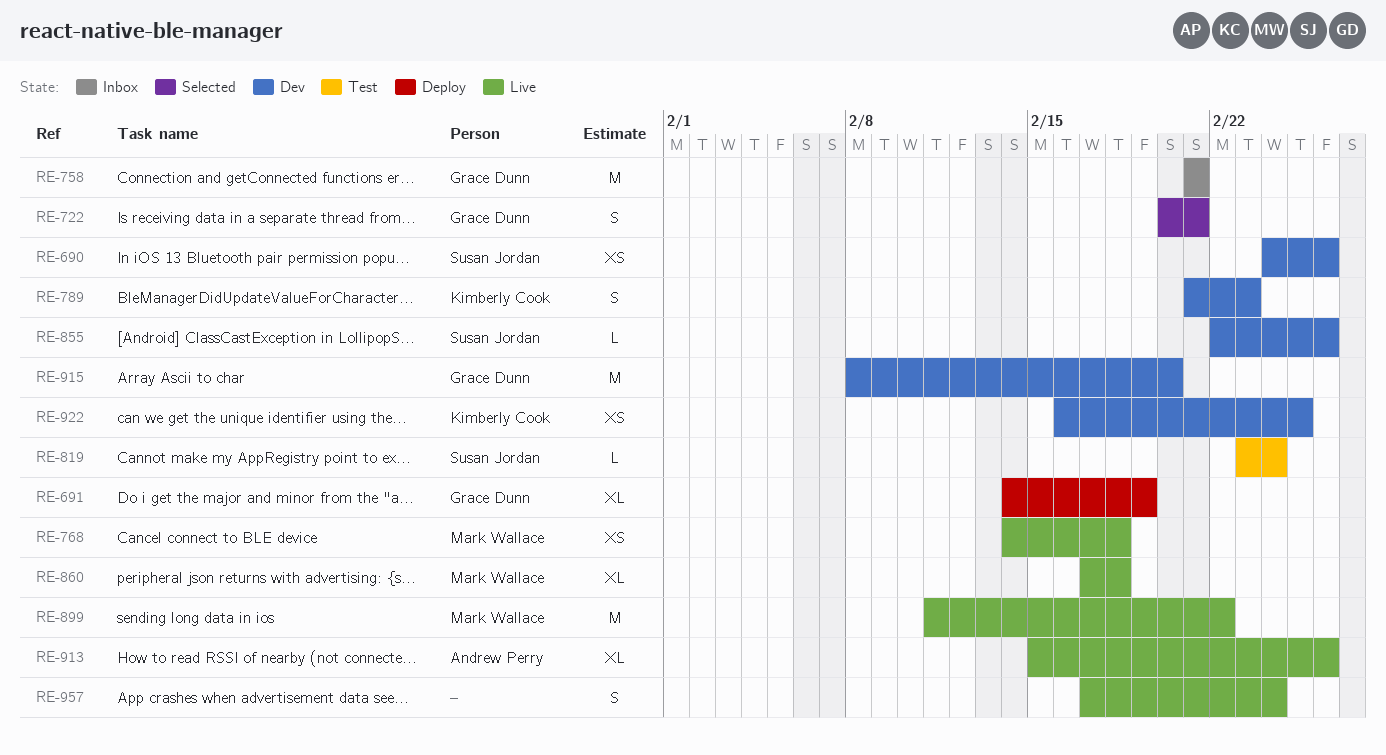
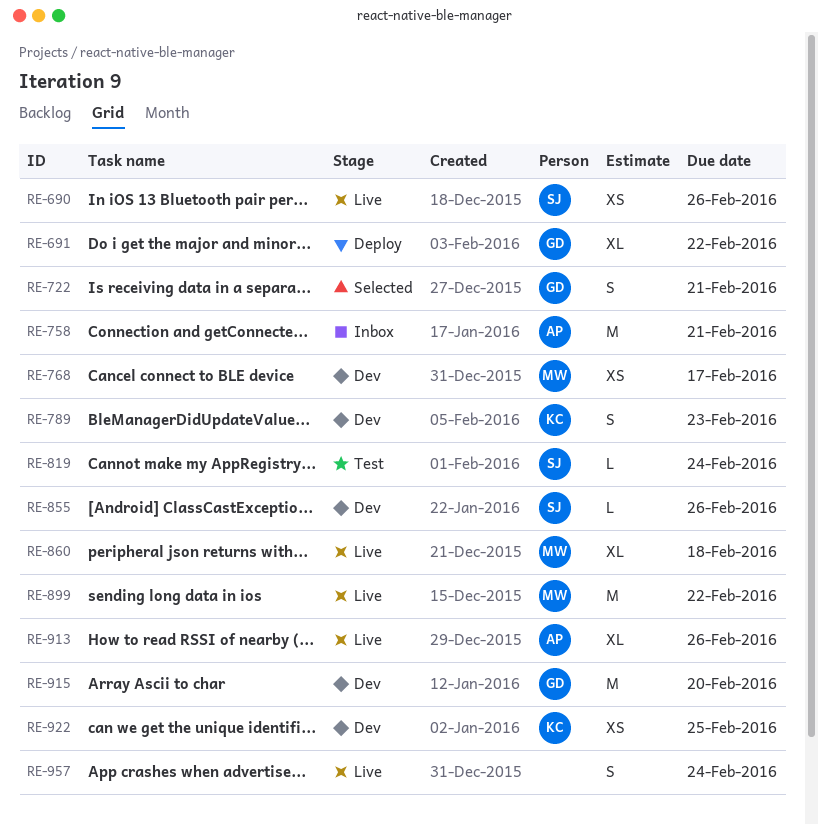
RE-690, status: Dev -> Live
RE-691, due: Feb 19 -> Feb 22
RE-758, owner: Grace Dunn -> Andrew Perry
RE-768, status: Live -> Dev
RE-768, due: Feb 18 -> Feb 17

